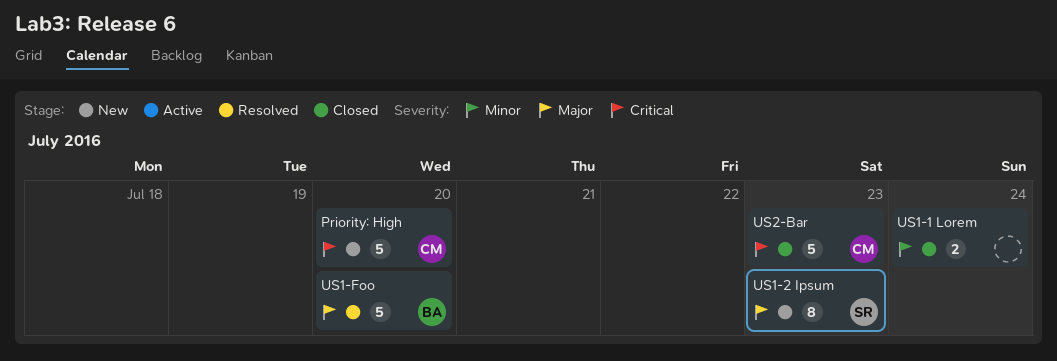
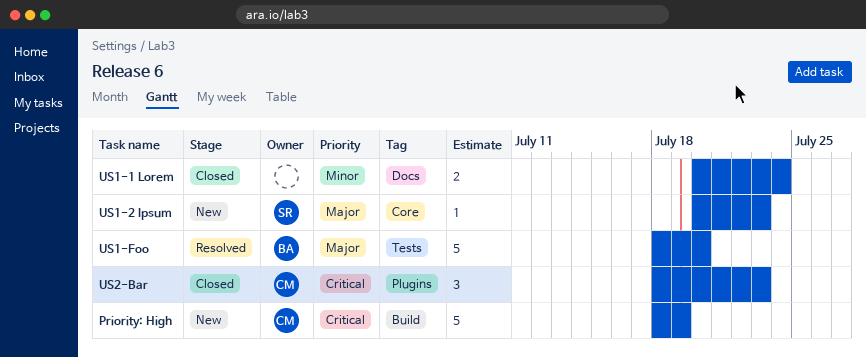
Priority: High, due: Jul 20 -> Jul 19
US1-2 Ipsum, estimate: 8 -> 1
US2-Bar, estimate: 5 -> 3

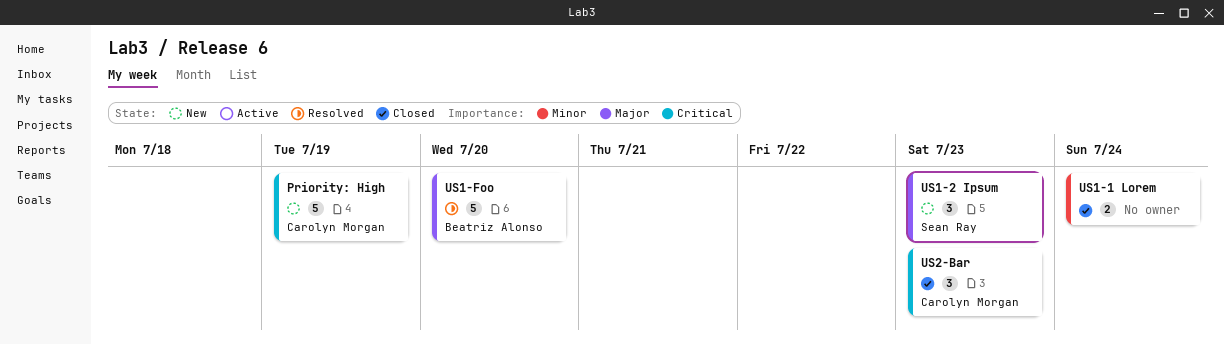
US1-2 Ipsum, estimate: 1 -> 3

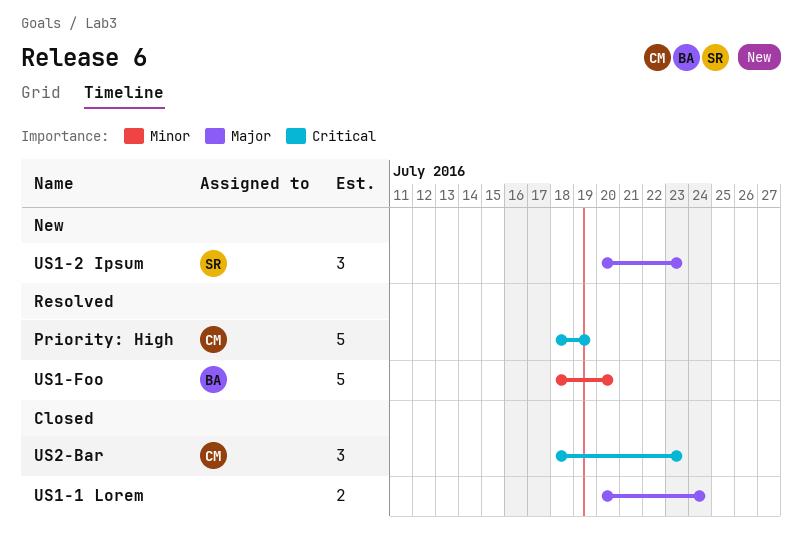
Priority: High, status: New -> Resolved
US1-1 Lorem, priority: Minor -> Major
US1-Foo, priority: Major -> Minor

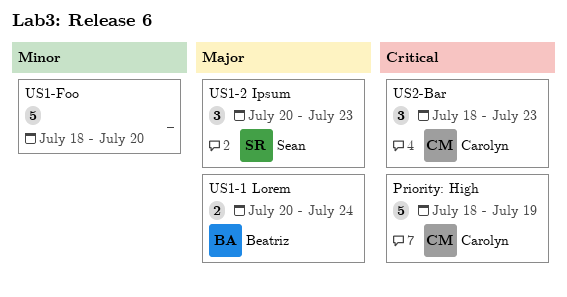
US1-1 Lorem, owner: none -> Beatriz
US1-Foo, owner: Beatriz -> none

